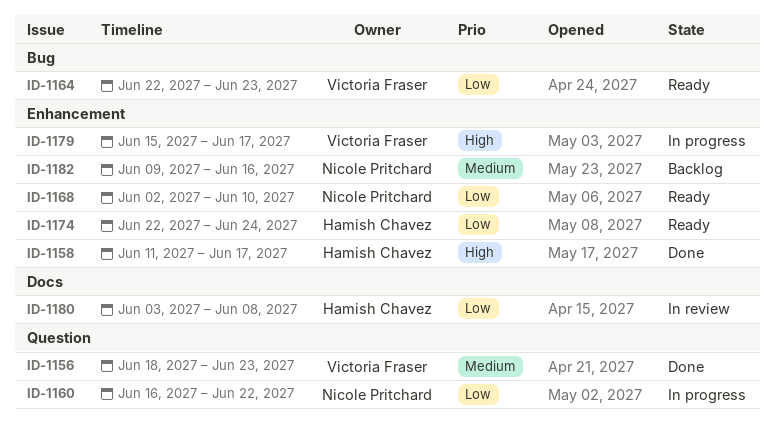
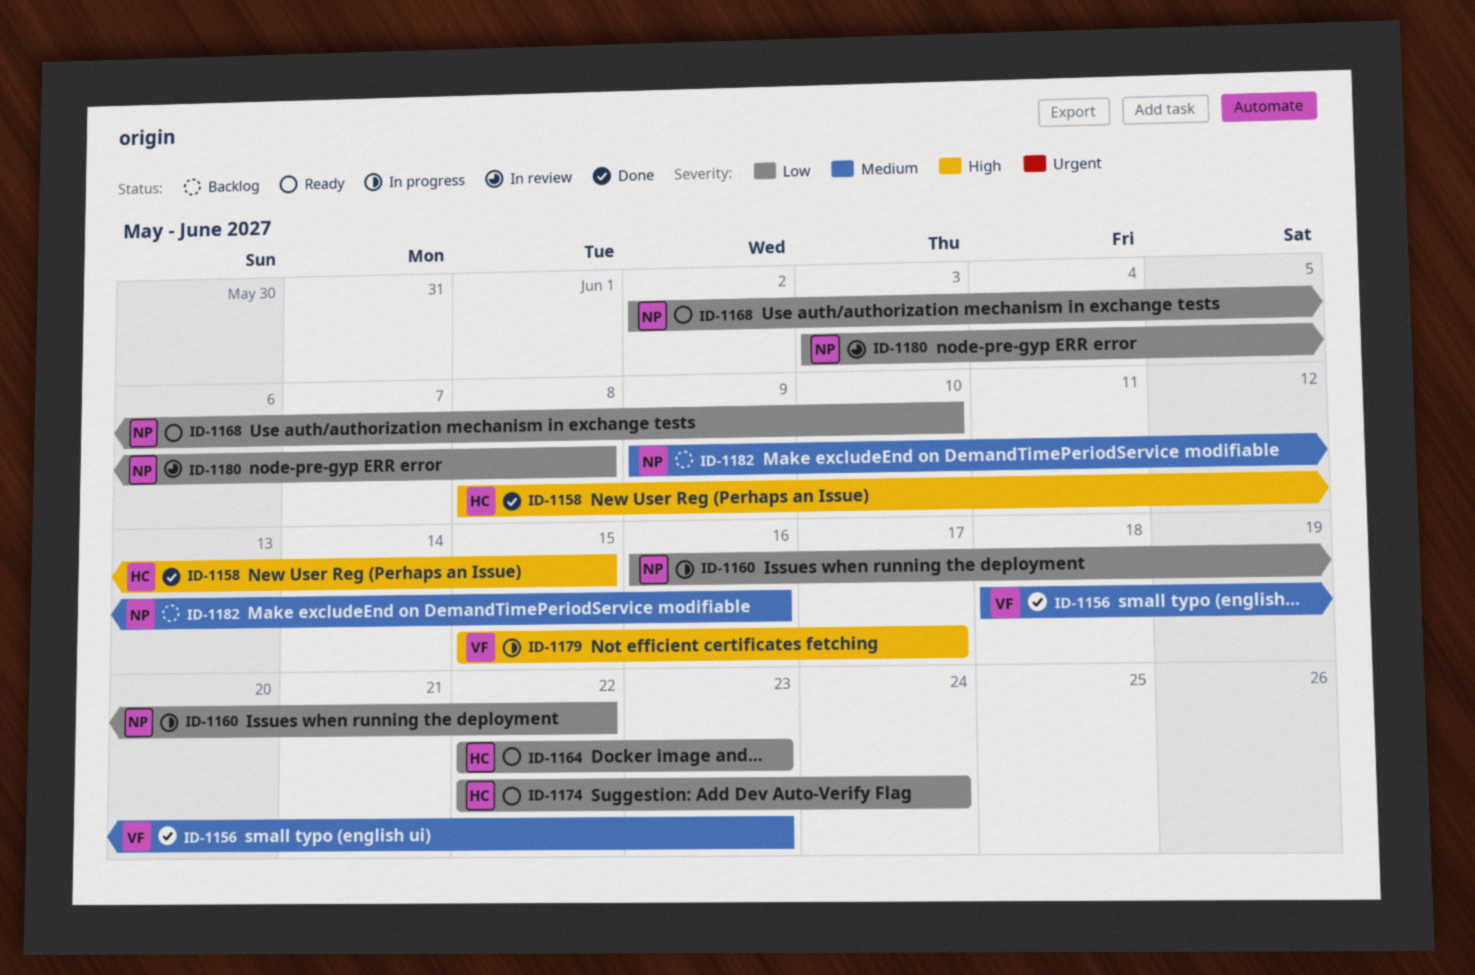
ID-1158, start: Jun 11 -> Jun 8
ID-1158, due: Jun 17 -> Jun 15
ID-1164, owner: Victoria Fraser -> Hamish Chavez
ID-1180, owner: Hamish Chavez -> Nicole Pritchard

